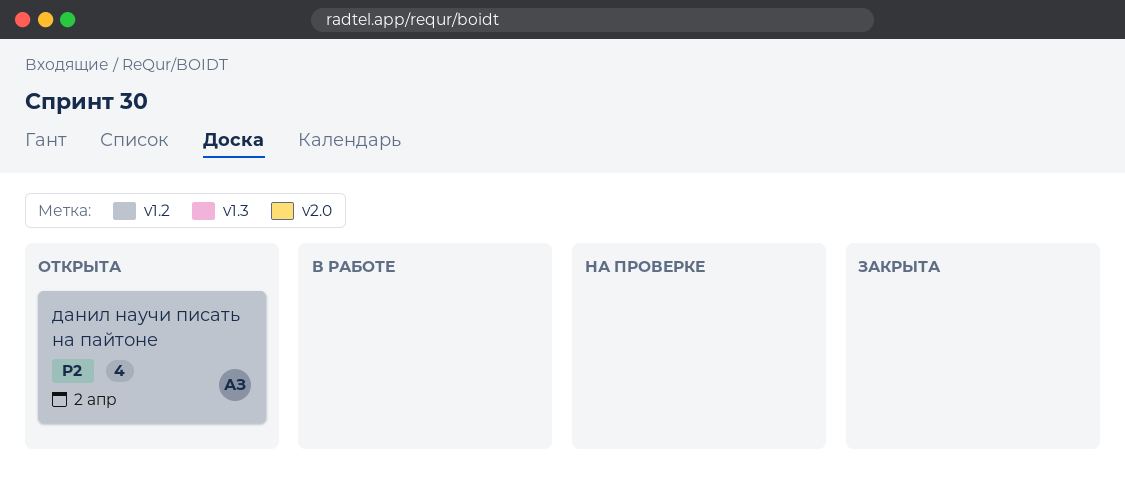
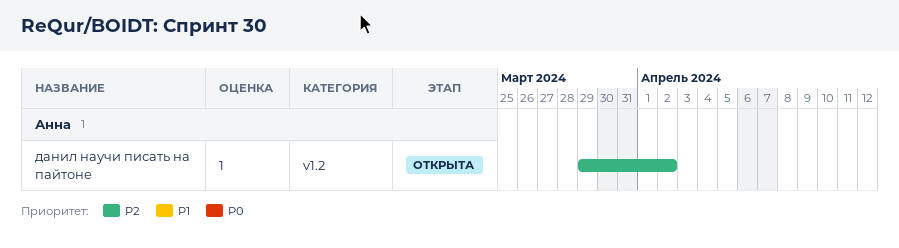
данил научи писать на пайтоне, estimate: 4 -> 1

